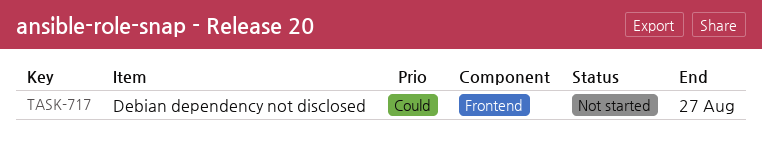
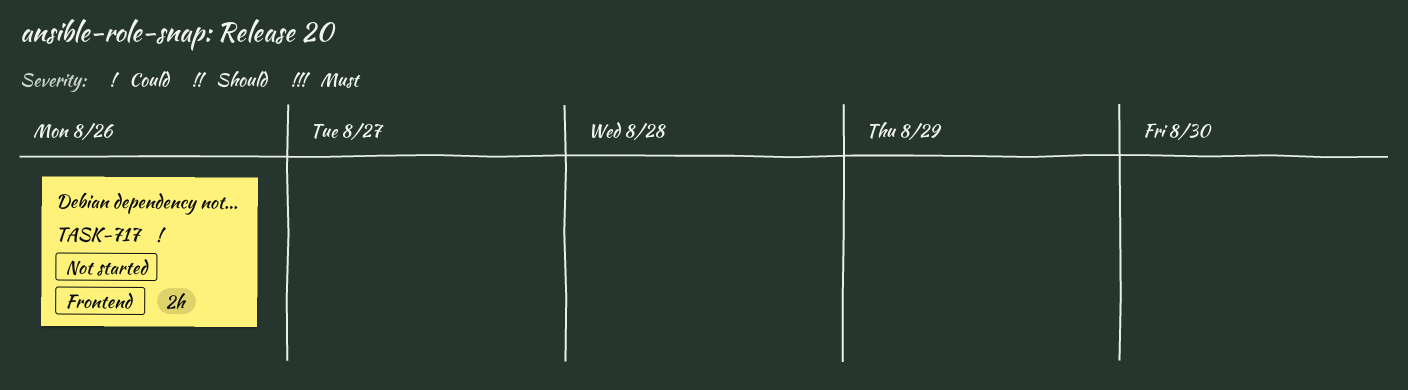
TASK-717, due: Aug 27 -> Aug 26

